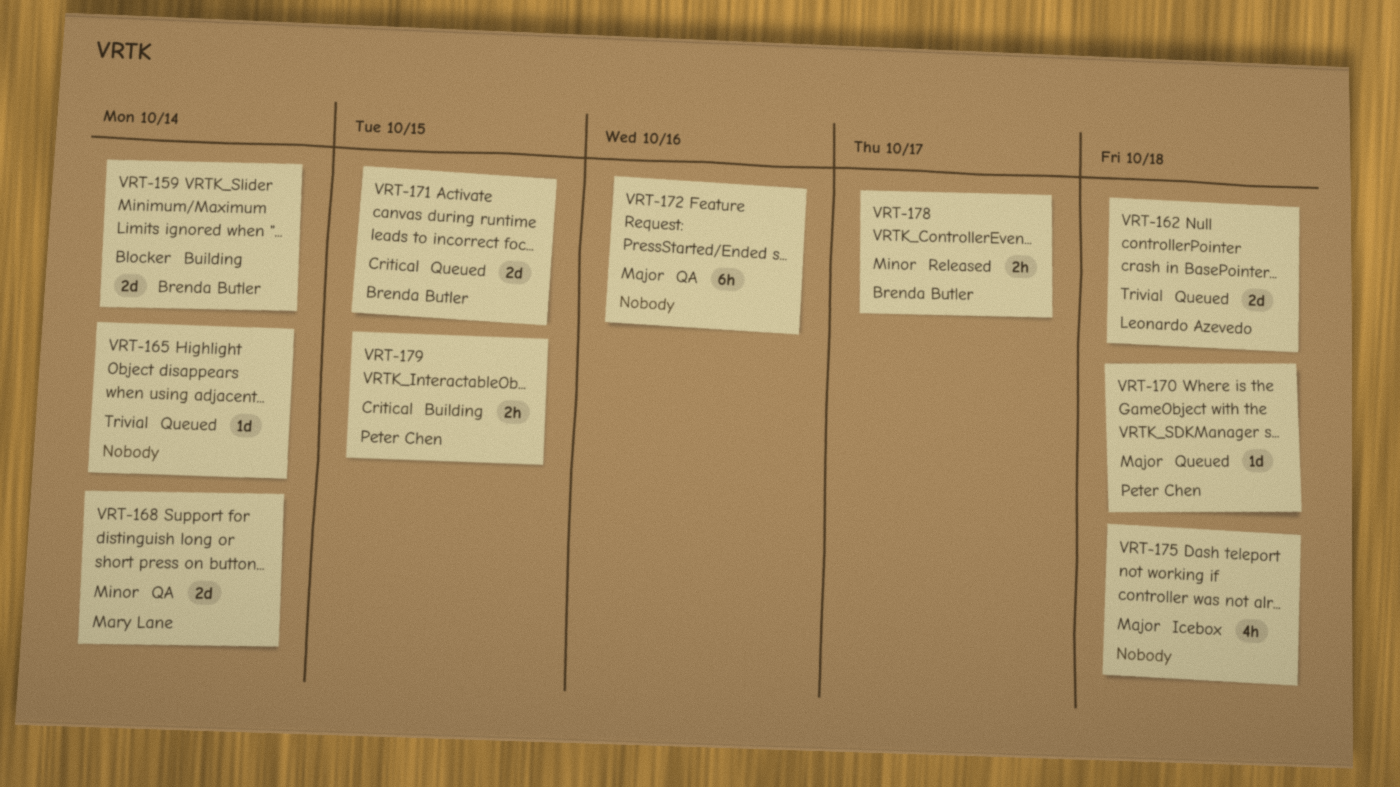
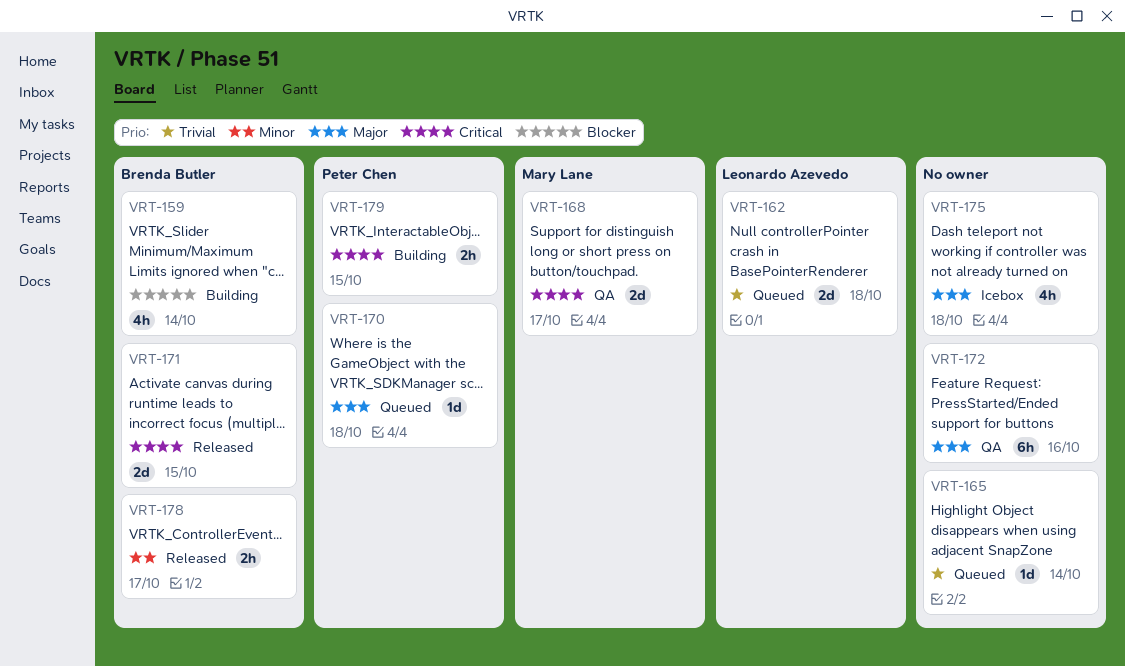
VRT-159, estimate: 2d -> 4h
VRT-168, priority: Minor -> Critical
VRT-168, due: Oct 14 -> Oct 17
VRT-171, status: Queued -> Released

